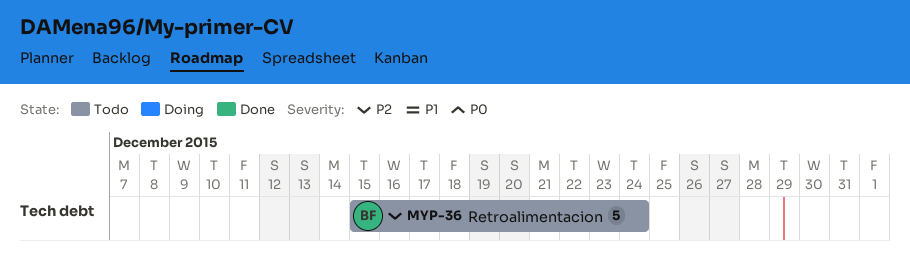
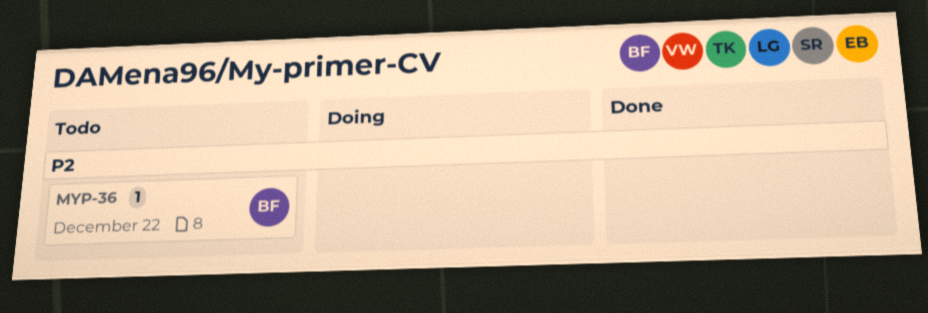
MYP-36, estimate: 5 -> 1
MYP-36, due: Dec 24 -> Dec 22

